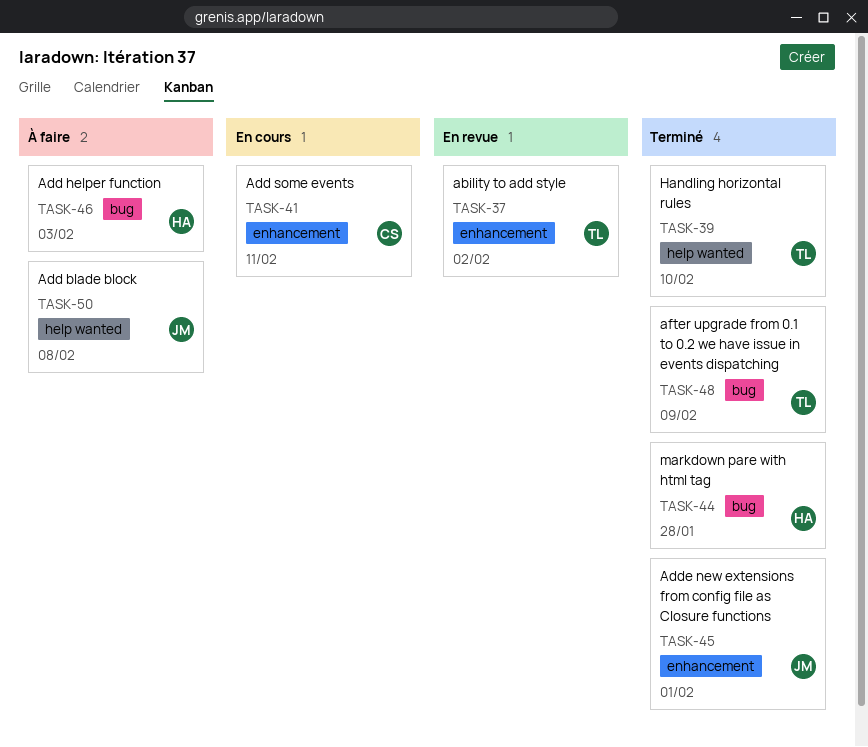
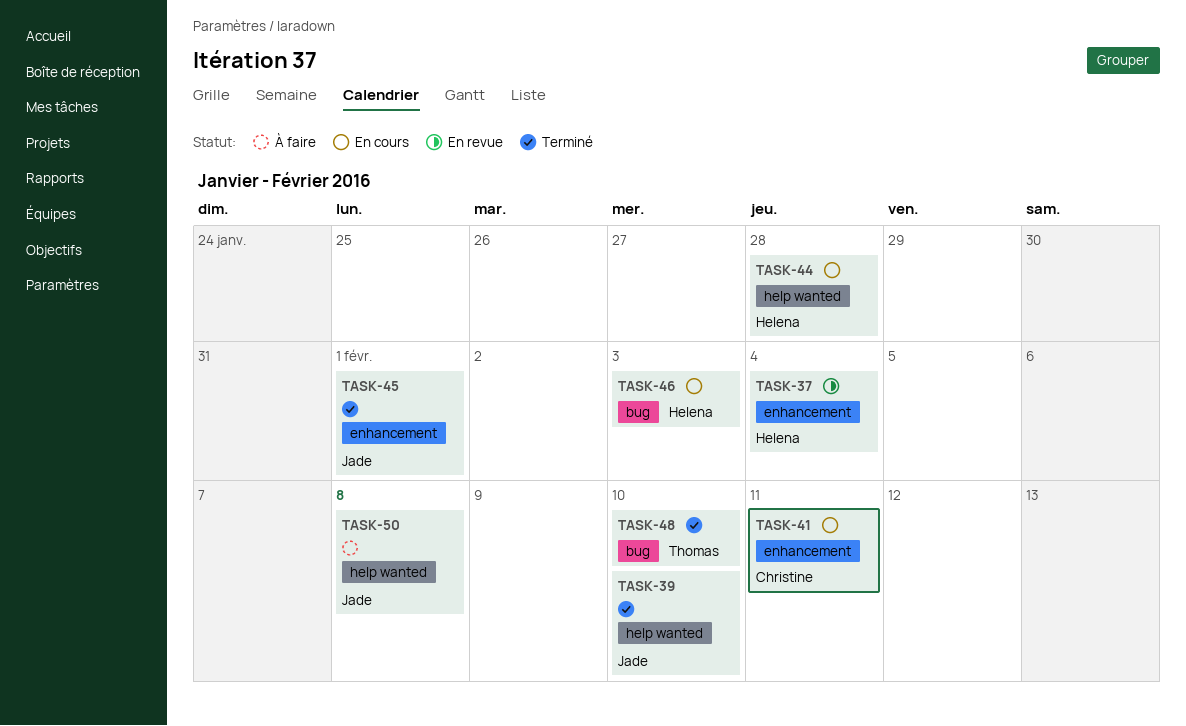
TASK-37, owner: Thomas -> Helena
TASK-37, due: Feb 2 -> Feb 4
TASK-39, owner: Thomas -> Jade
TASK-44, status: Terminé -> En cours
TASK-44, label: bug -> help wanted
TASK-46, status: À faire -> En cours
TASK-48, due: Feb 9 -> Feb 10

